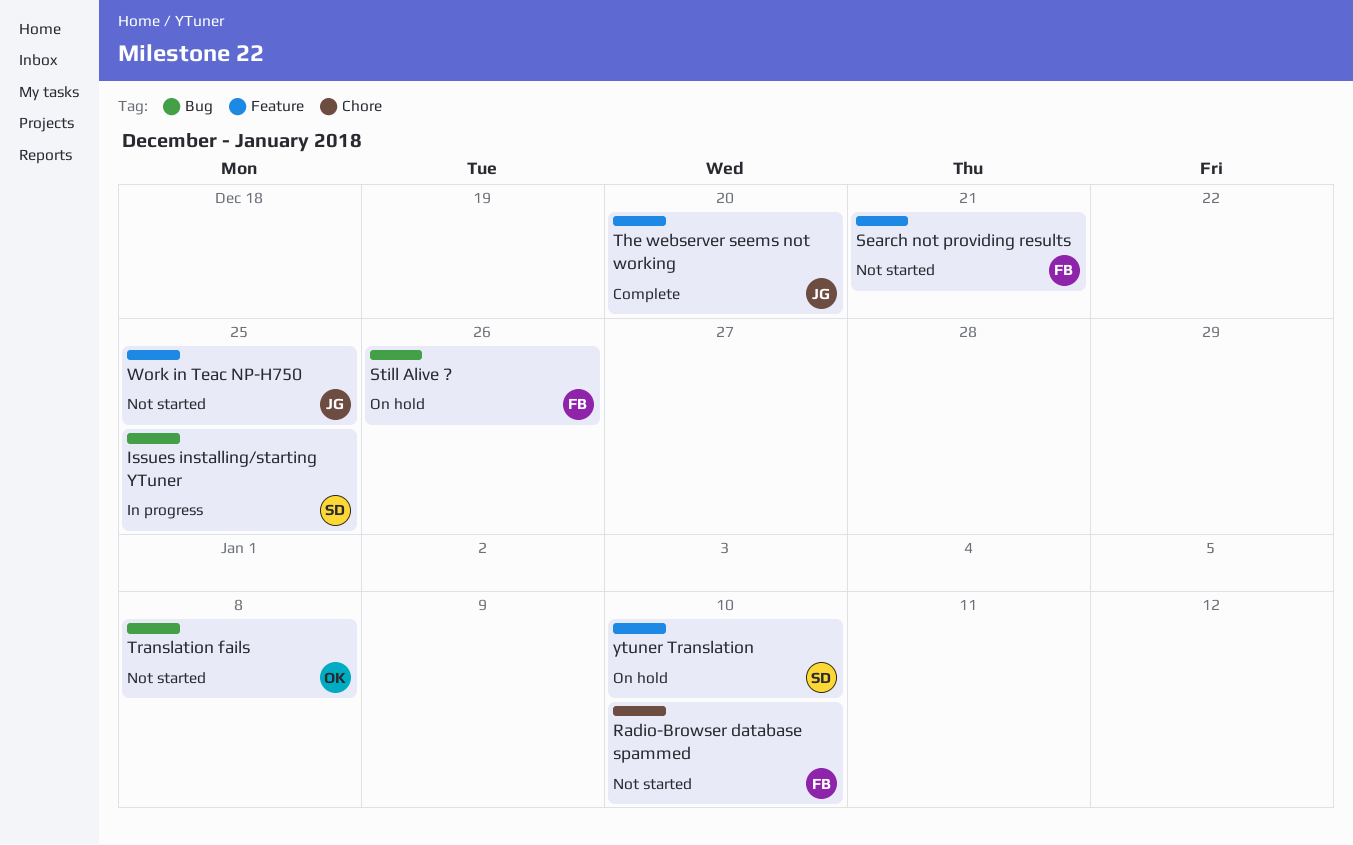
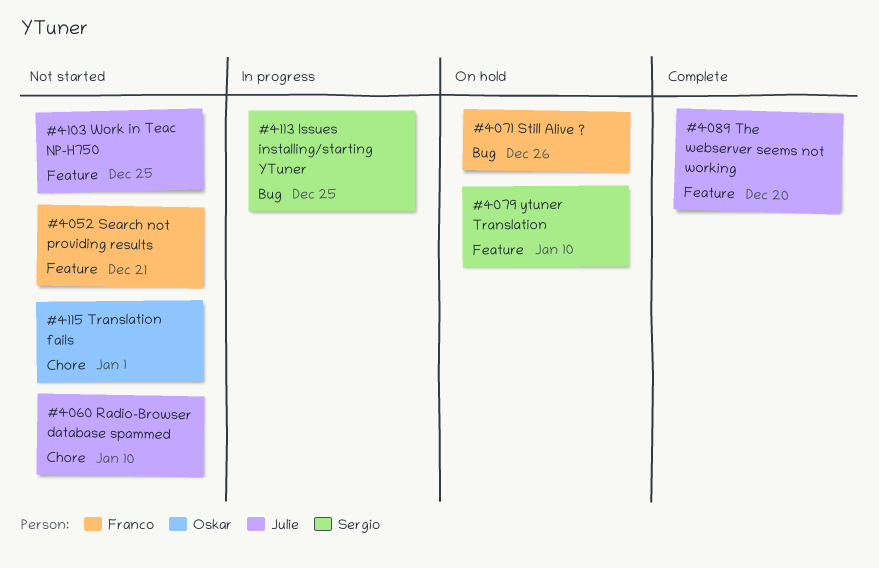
Radio-Browser database spammed, owner: Franco -> Julie
Translation fails, label: Bug -> Chore
Translation fails, due: Jan 8 -> Jan 1

